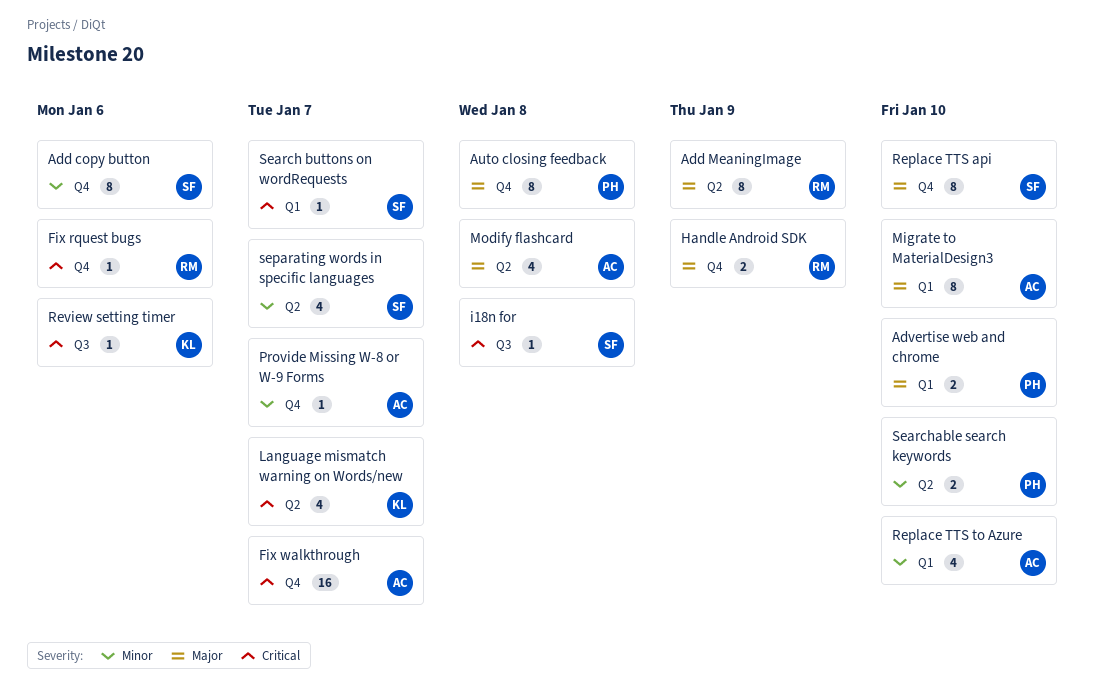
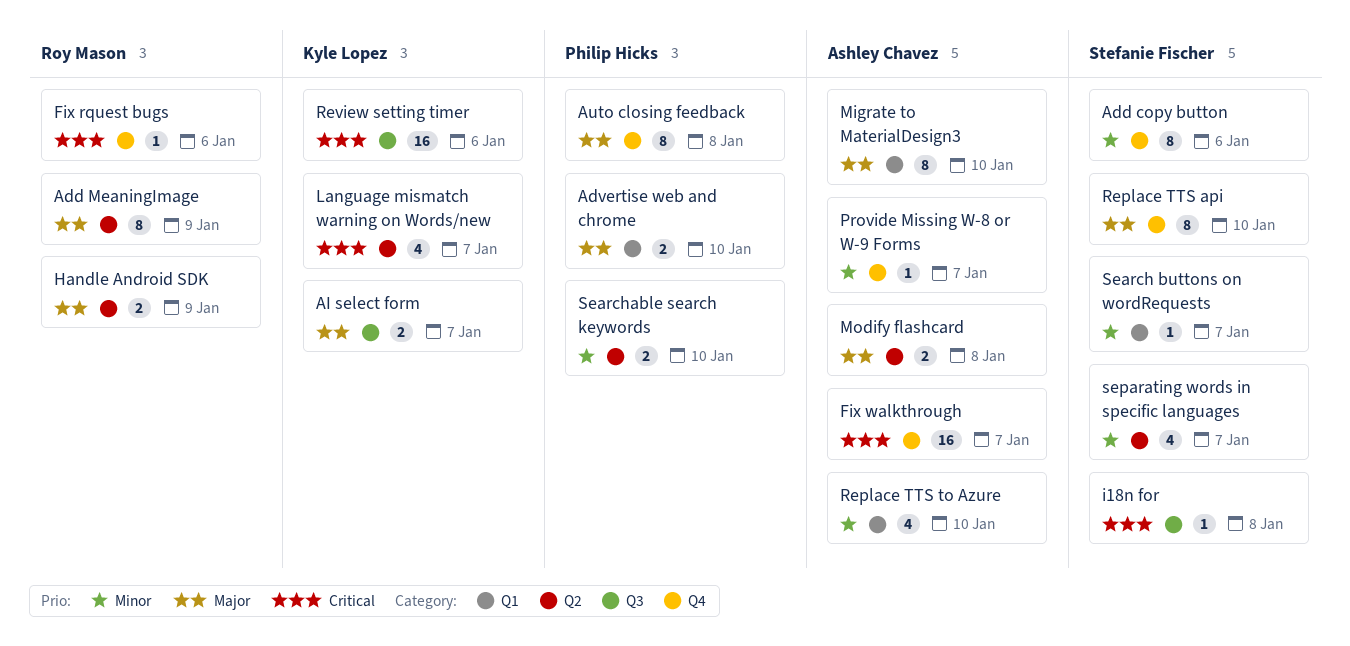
AI select form: none -> present
Handle Android SDK, label: Q4 -> Q2
Modify flashcard, estimate: 4 -> 2
Review setting timer, estimate: 1 -> 16
Search buttons on wordRequests, priority: Critical -> Minor

